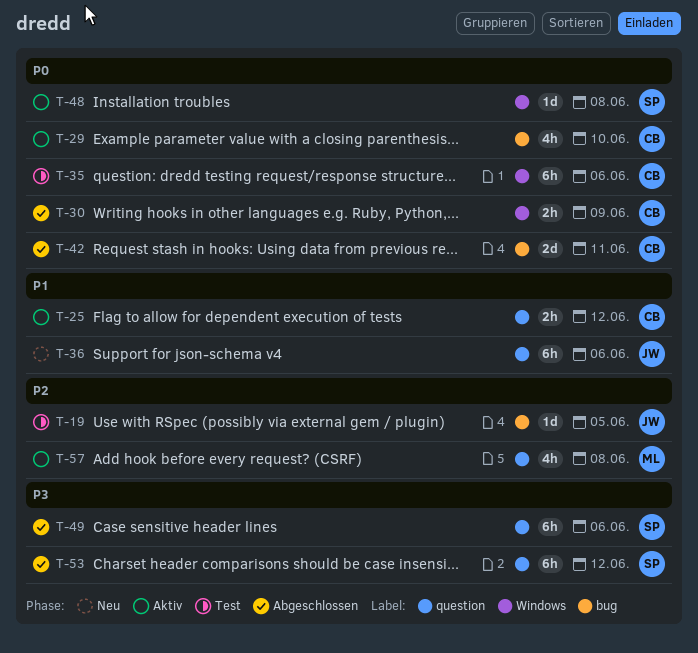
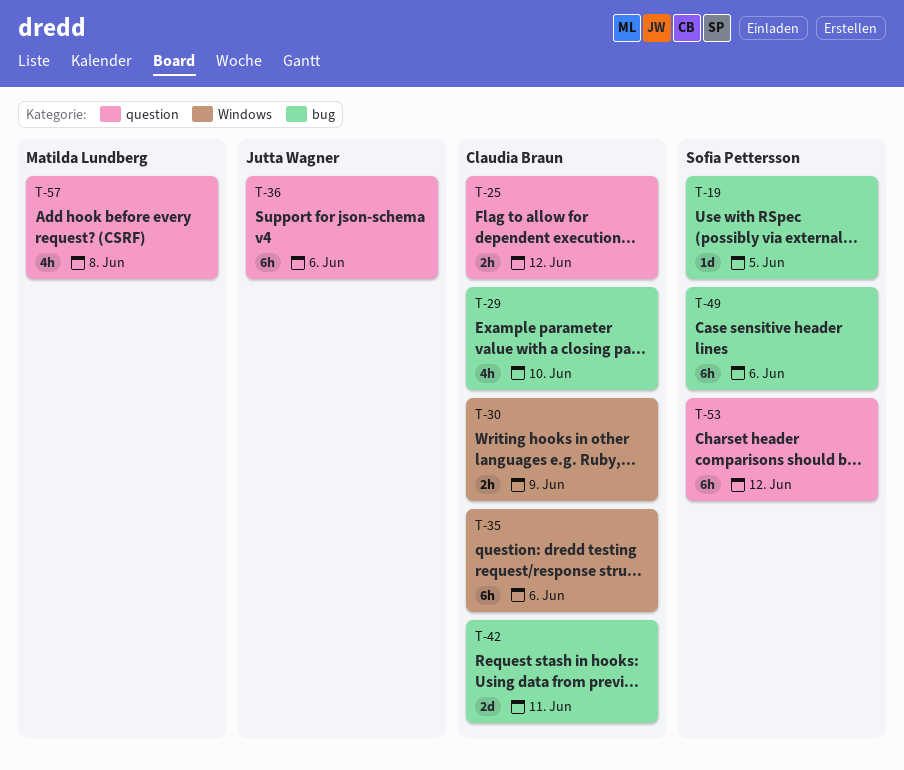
T-19, owner: Jutta Wagner -> Sofia Pettersson
T-48: present -> none
T-49, label: question -> bug

